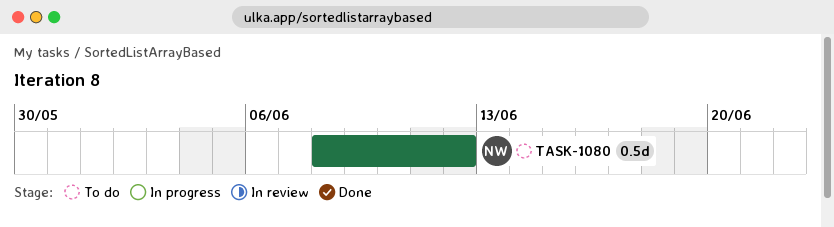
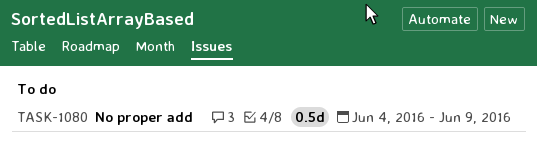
TASK-1080, start: Jun 8 -> Jun 4
TASK-1080, due: Jun 12 -> Jun 9

